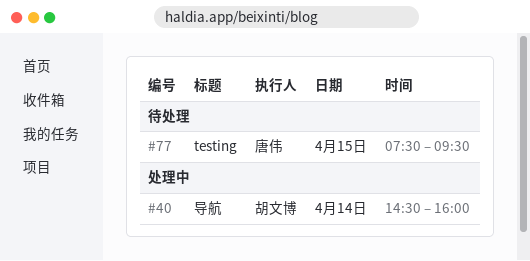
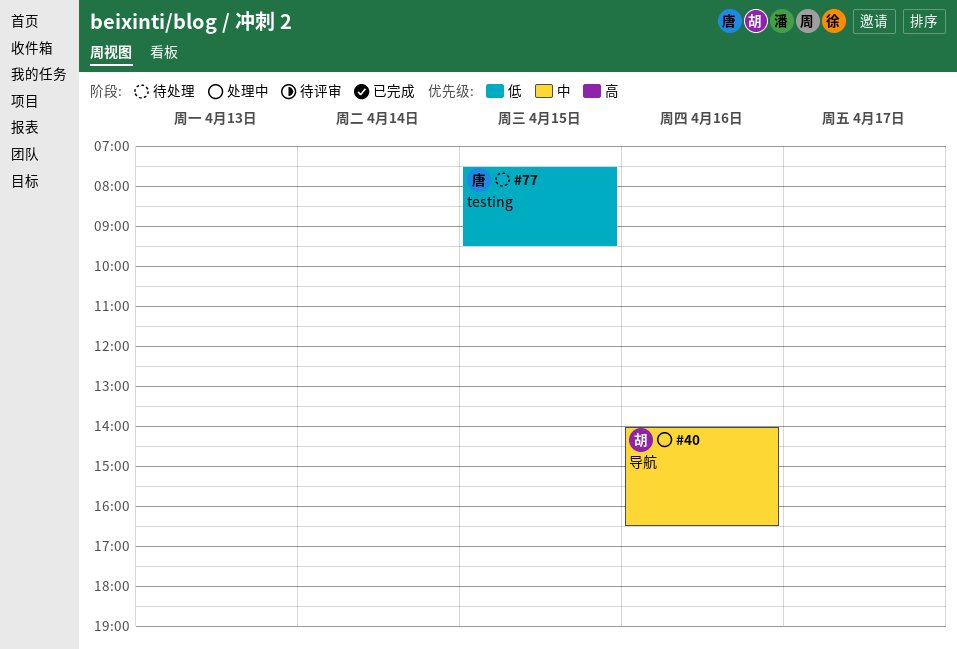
#40, day: Apr 14 -> Apr 16
#40, begins: 14:30 -> 14:00
#40, ends: 16:00 -> 16:30

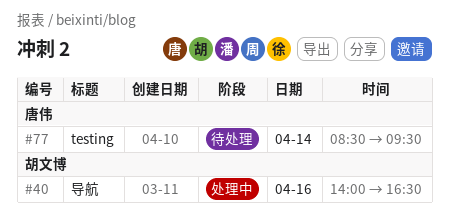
#77, day: Apr 15 -> Apr 14
#77, begins: 07:30 -> 08:30

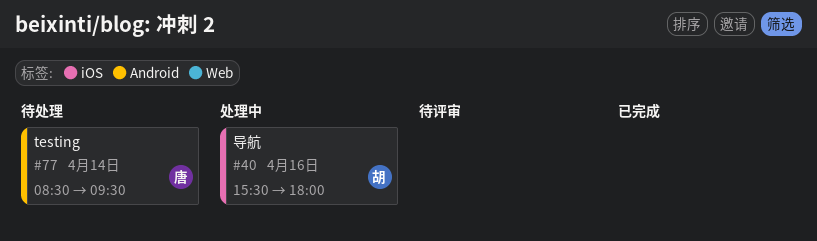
#40, begins: 14:00 -> 15:30
#40, ends: 16:30 -> 18:00

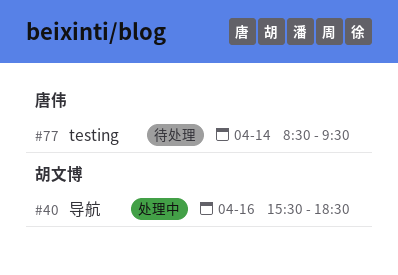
#40, ends: 18:00 -> 18:30

